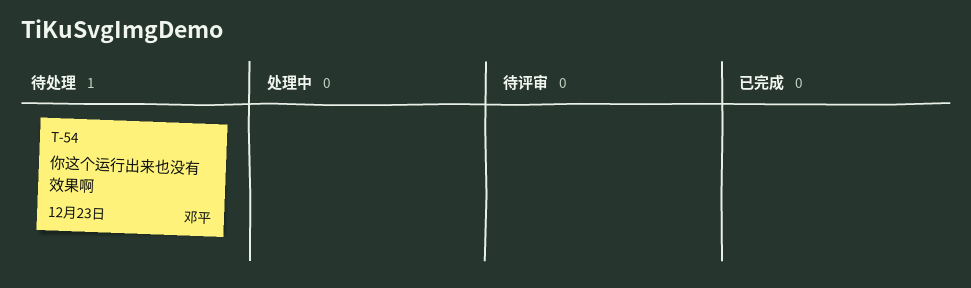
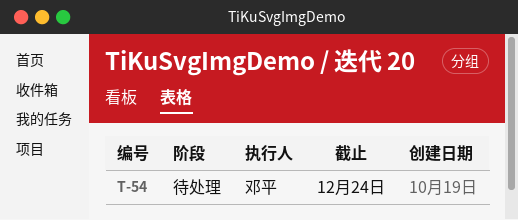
T-54, due: Dec 23 -> Dec 24

